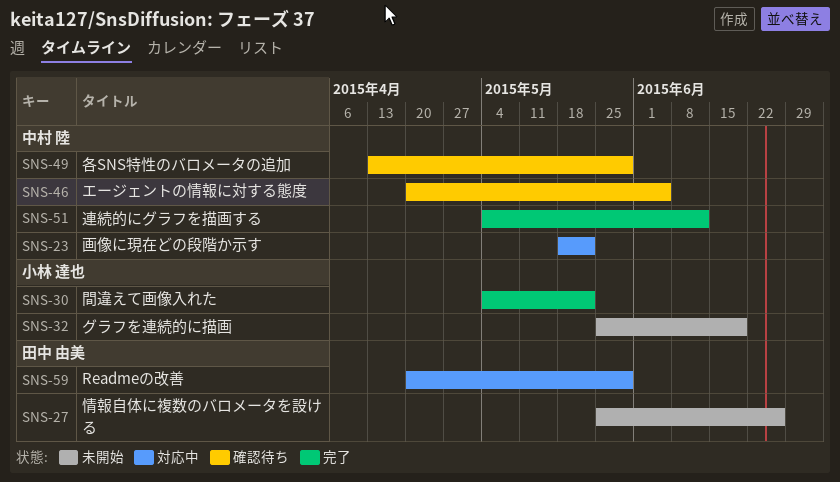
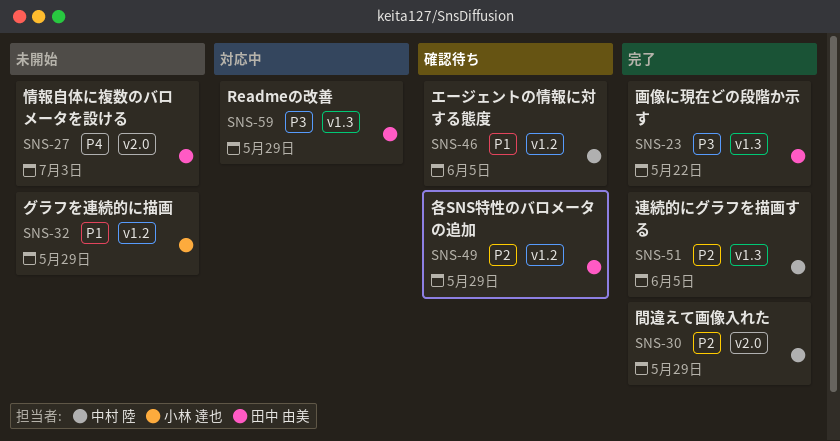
SNS-23, status: 対応中 -> 完了
SNS-23, owner: 中村 陸 -> 田中 由美
SNS-27, due: Jun 26 -> Jul 3
SNS-30, owner: 小林 達也 -> 中村 陸
SNS-30, due: May 22 -> May 29
SNS-32, due: Jun 19 -> May 29
SNS-49, owner: 中村 陸 -> 田中 由美
SNS-51, due: Jun 12 -> Jun 5

